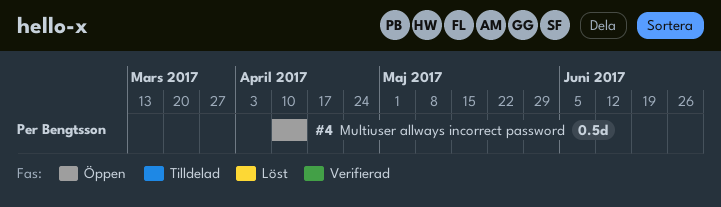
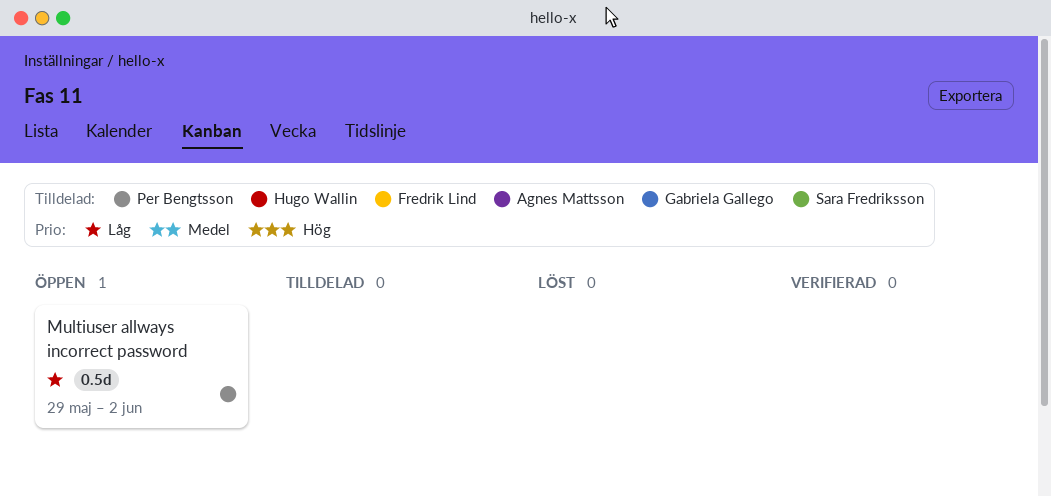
Multiuser allways incorrect password, start: Apr 10 -> May 29
Multiuser allways incorrect password, due: Apr 14 -> Jun 2

